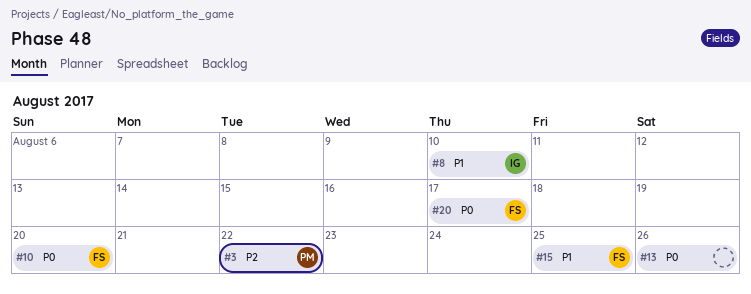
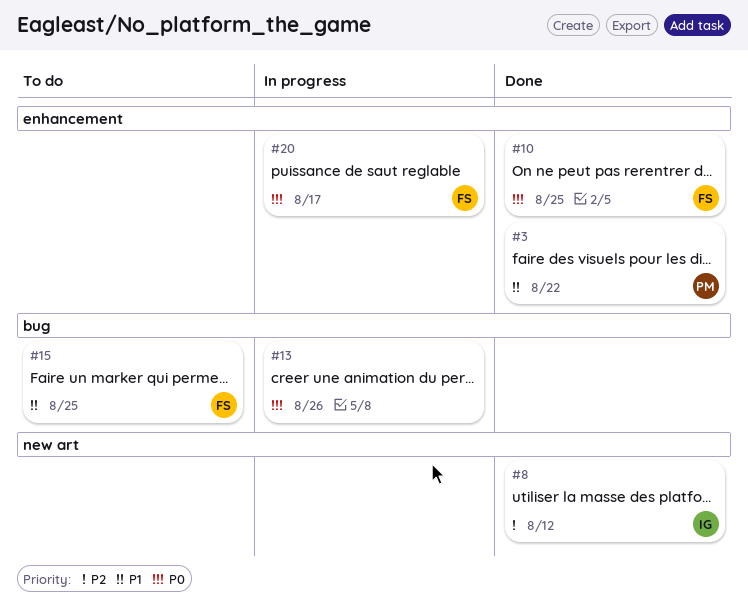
#3, priority: P2 -> P1
#8, priority: P1 -> P2
#8, due: Aug 10 -> Aug 12
#10, due: Aug 20 -> Aug 25

